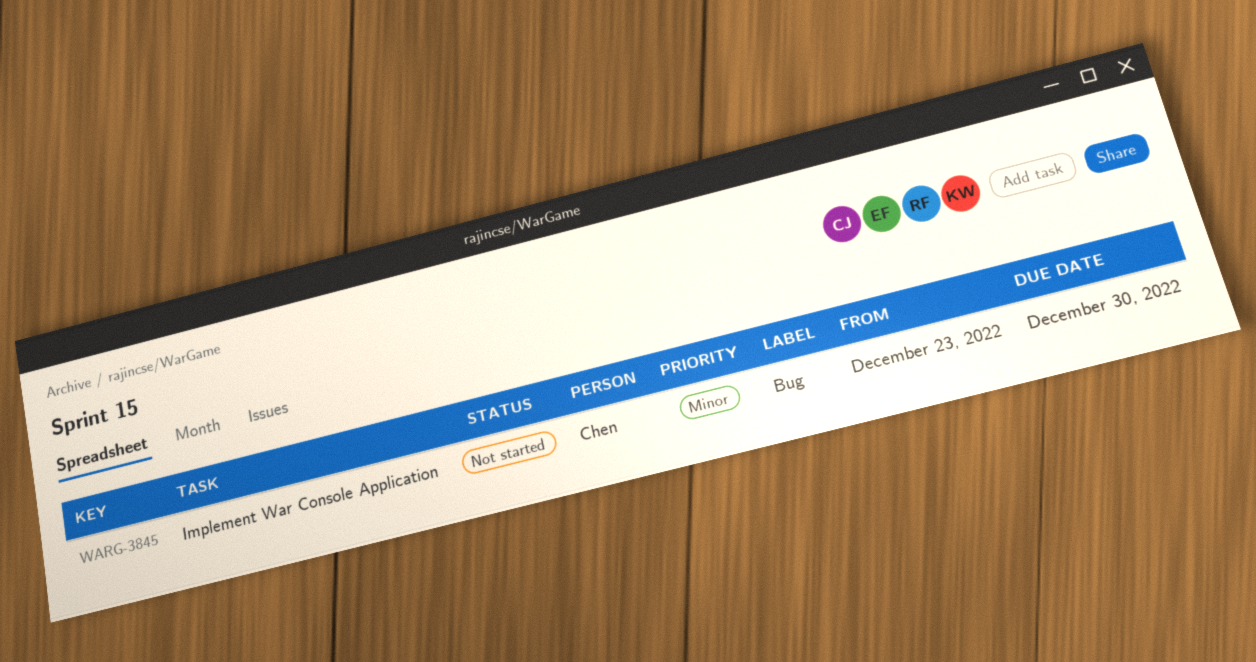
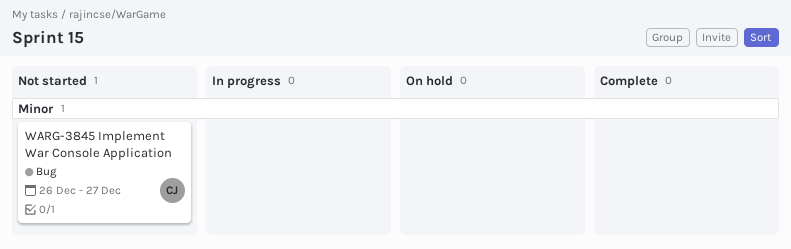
WARG-3845, start: Dec 23 -> Dec 26
WARG-3845, due: Dec 30 -> Dec 27

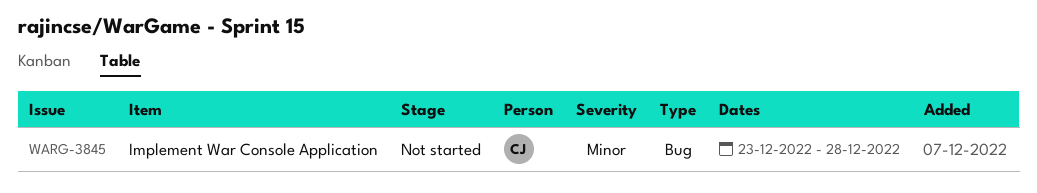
WARG-3845, start: Dec 26 -> Dec 23
WARG-3845, due: Dec 27 -> Dec 28

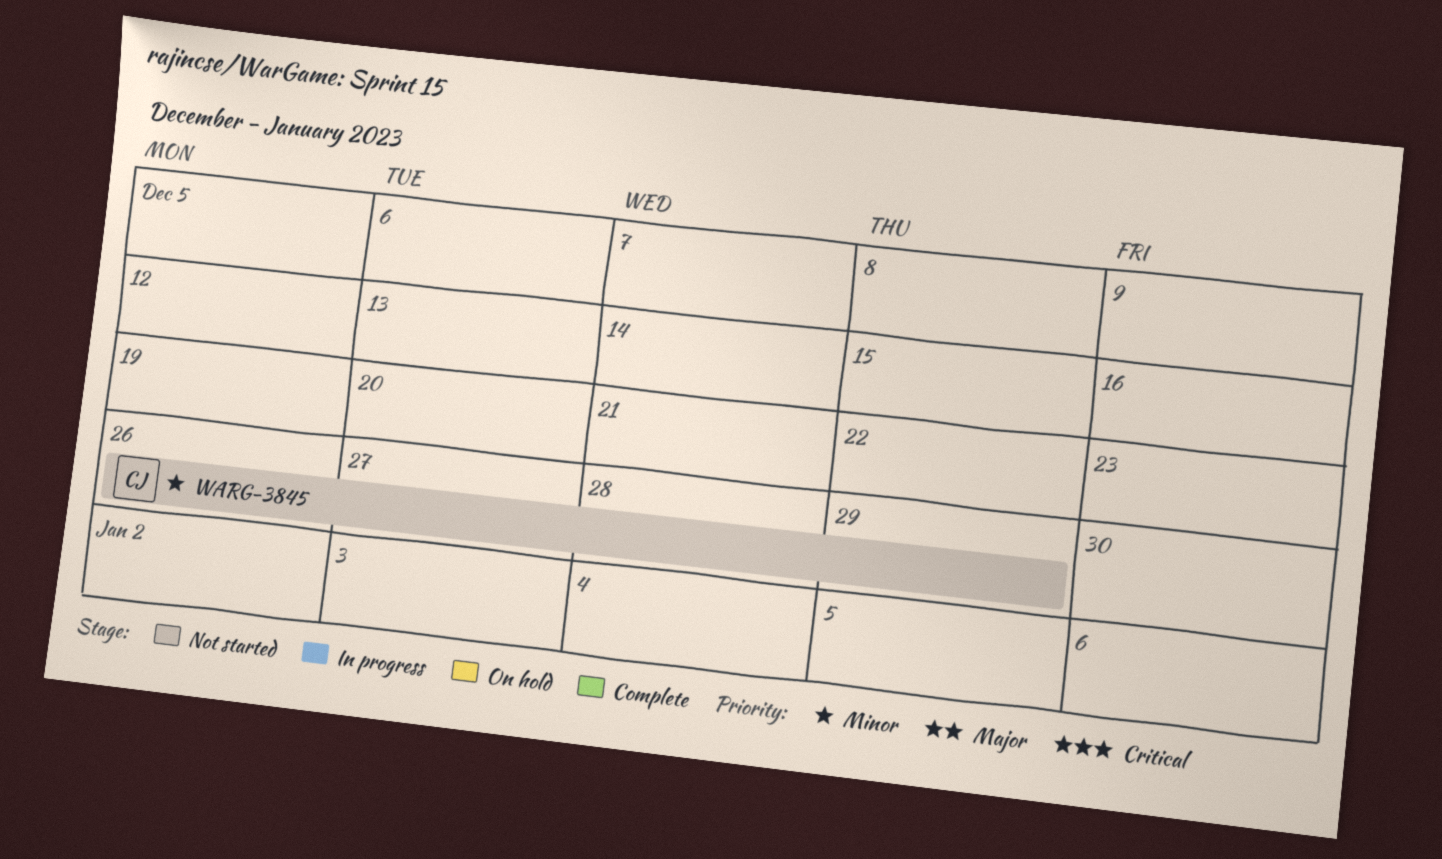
WARG-3845, start: Dec 23 -> Dec 26
WARG-3845, due: Dec 28 -> Dec 29

